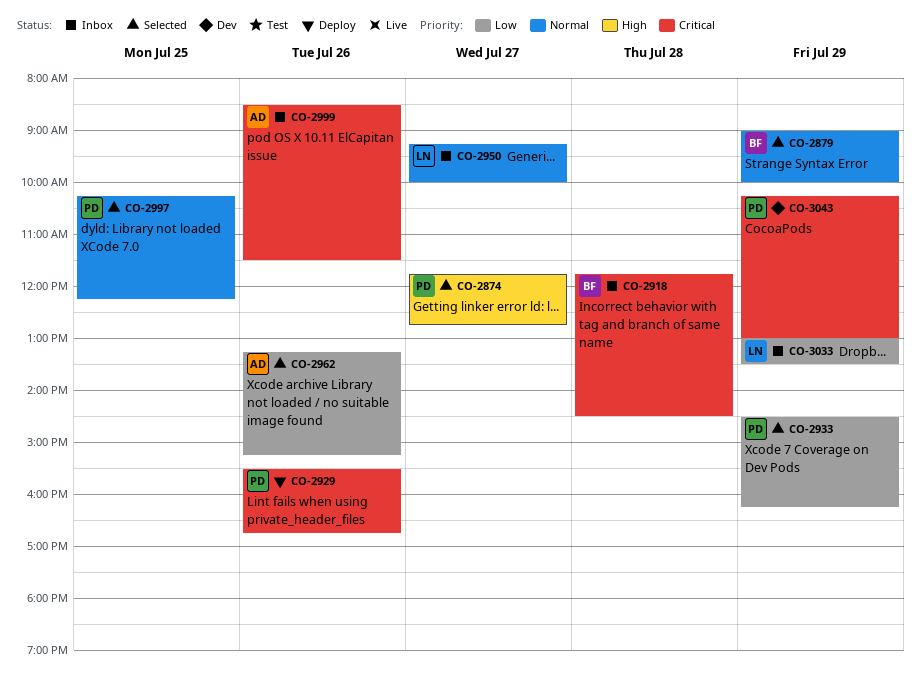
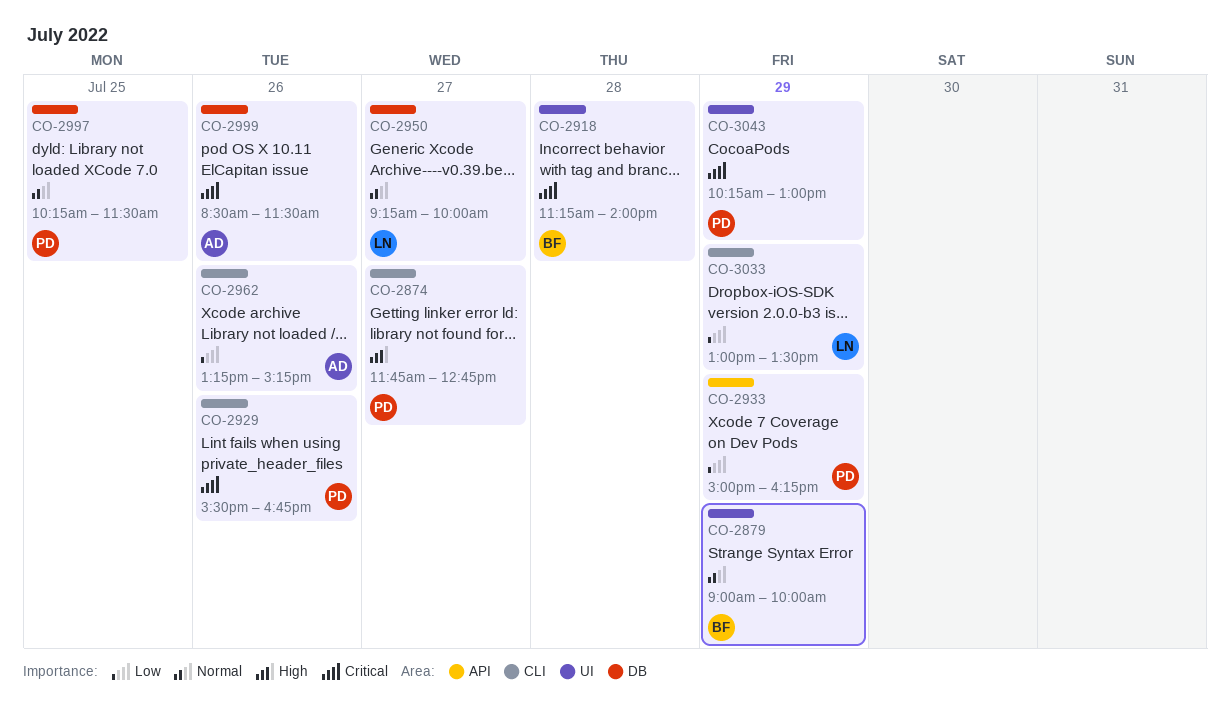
CO-2918, begins: 11:45 -> 11:15
CO-2918, ends: 14:30 -> 14:00
CO-2933, begins: 14:30 -> 15:00
CO-2997, ends: 12:15 -> 11:30

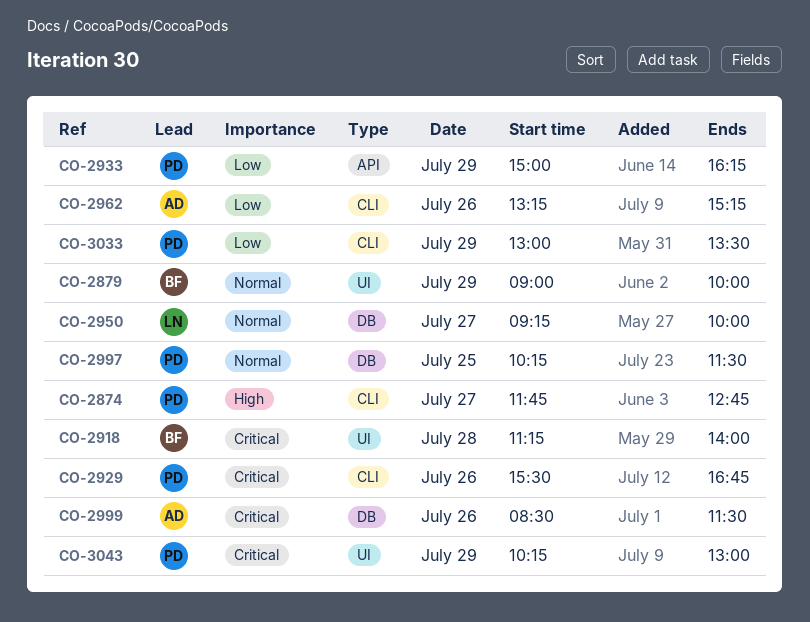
CO-3033, owner: LN -> PD

